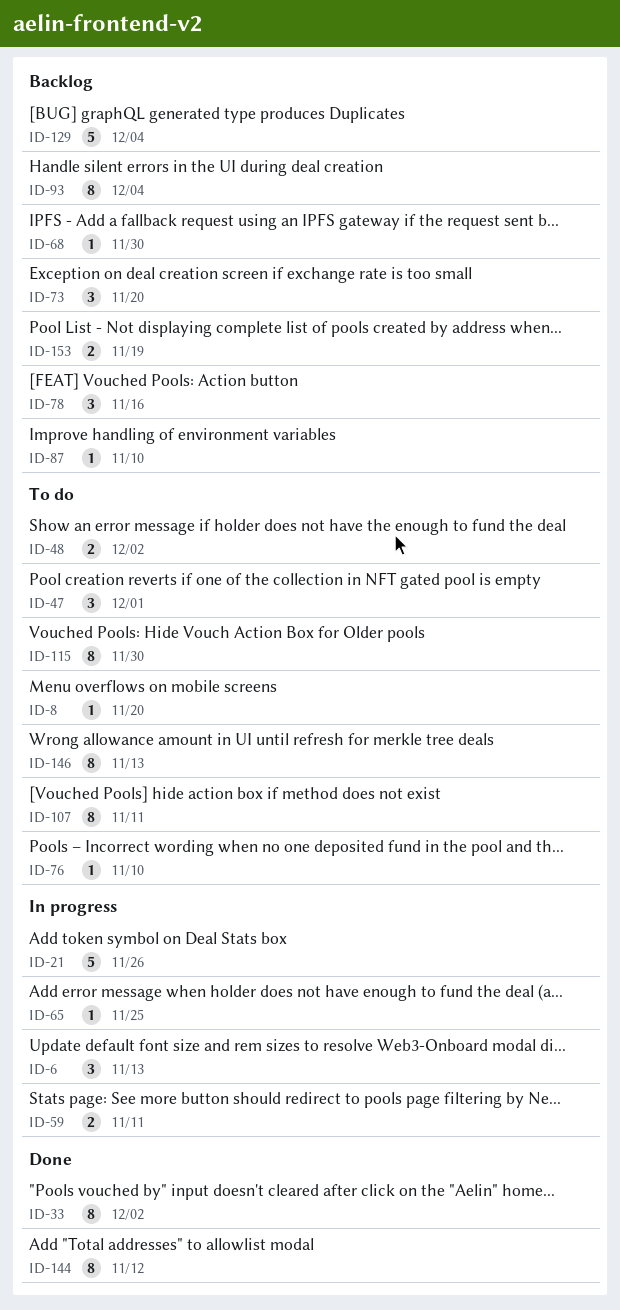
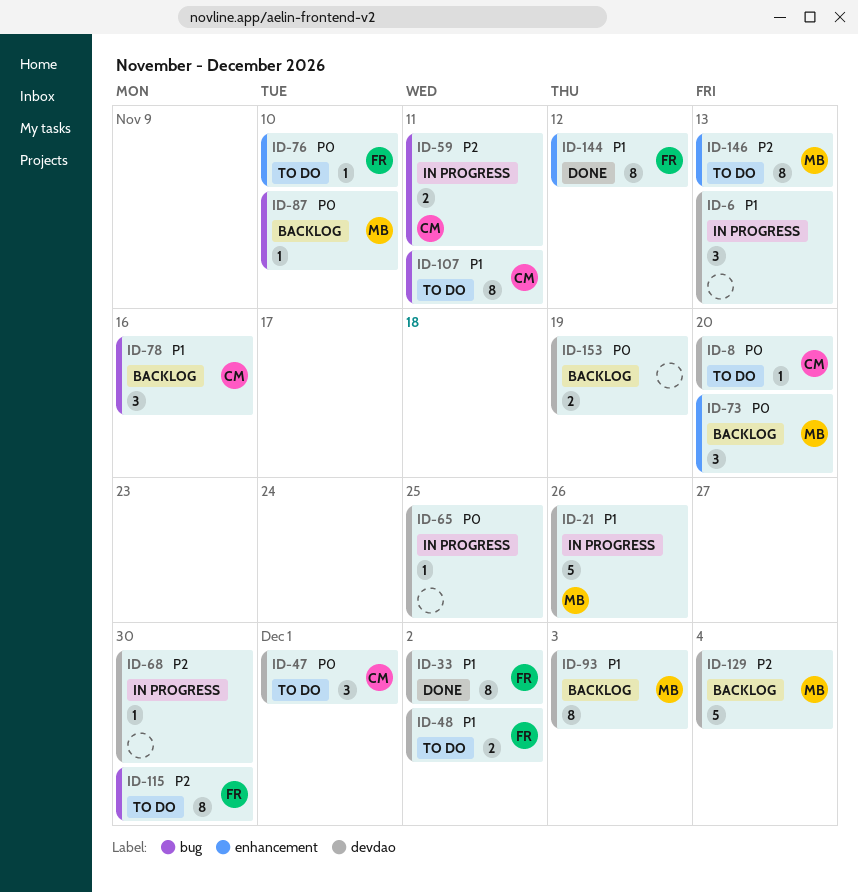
ID-68, status: Backlog -> In progress
ID-93, due: Dec 4 -> Dec 3

